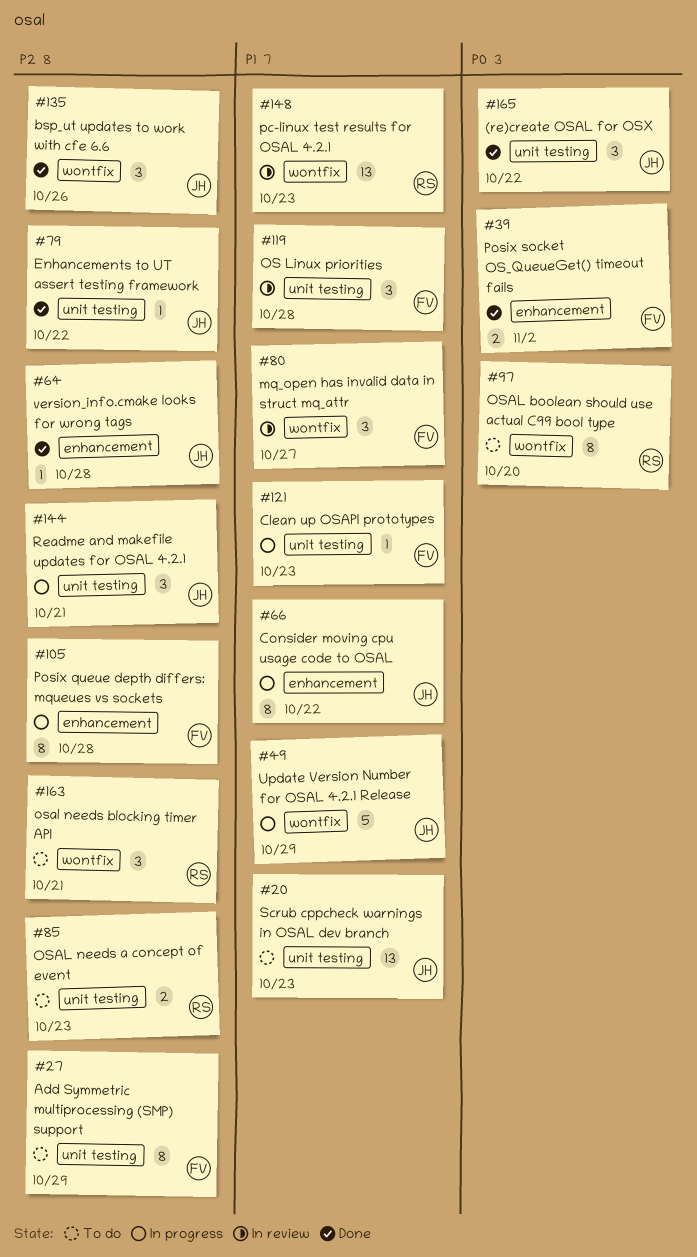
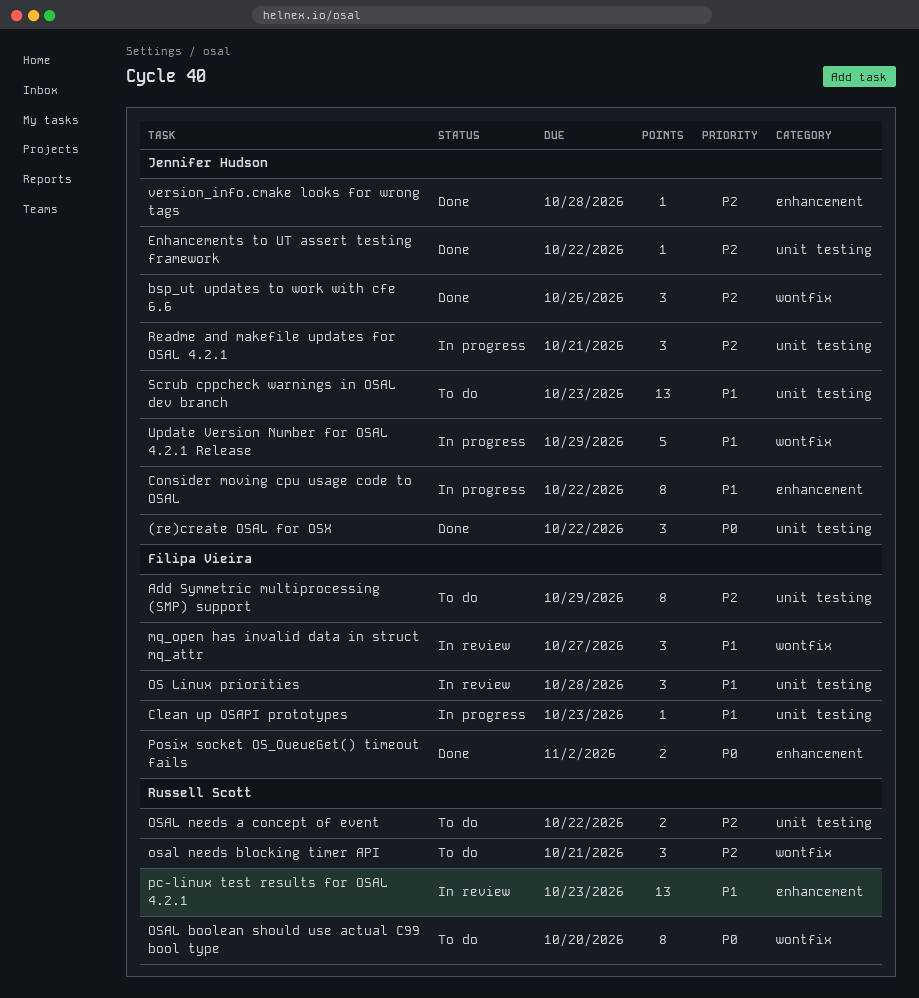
OSAL needs a concept of event, due: Oct 23 -> Oct 22
pc-linux test results for OSAL 4.2.1, label: wontfix -> enhancement
Posix queue depth differs: mqueues vs sockets: present -> none

